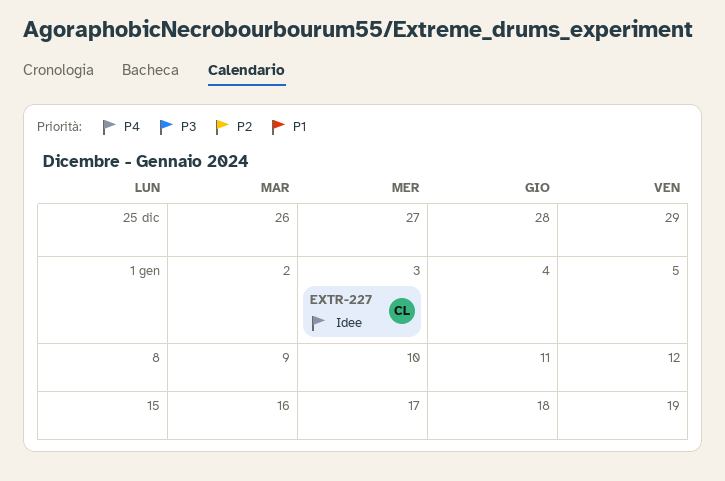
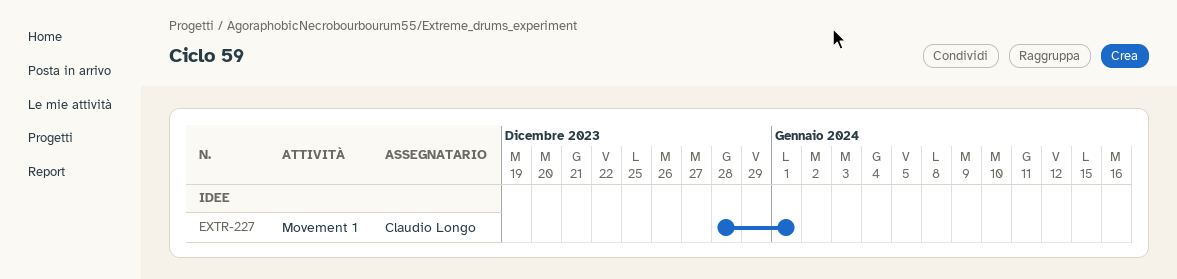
EXTR-227, due: Jan 3 -> Jan 1

